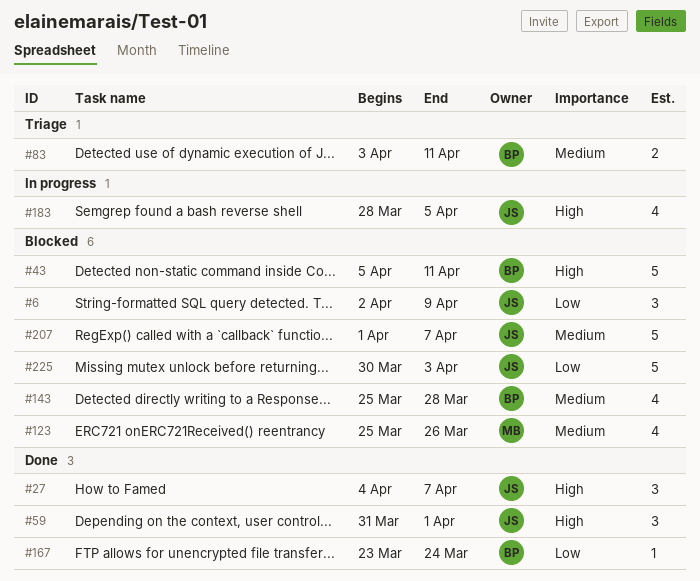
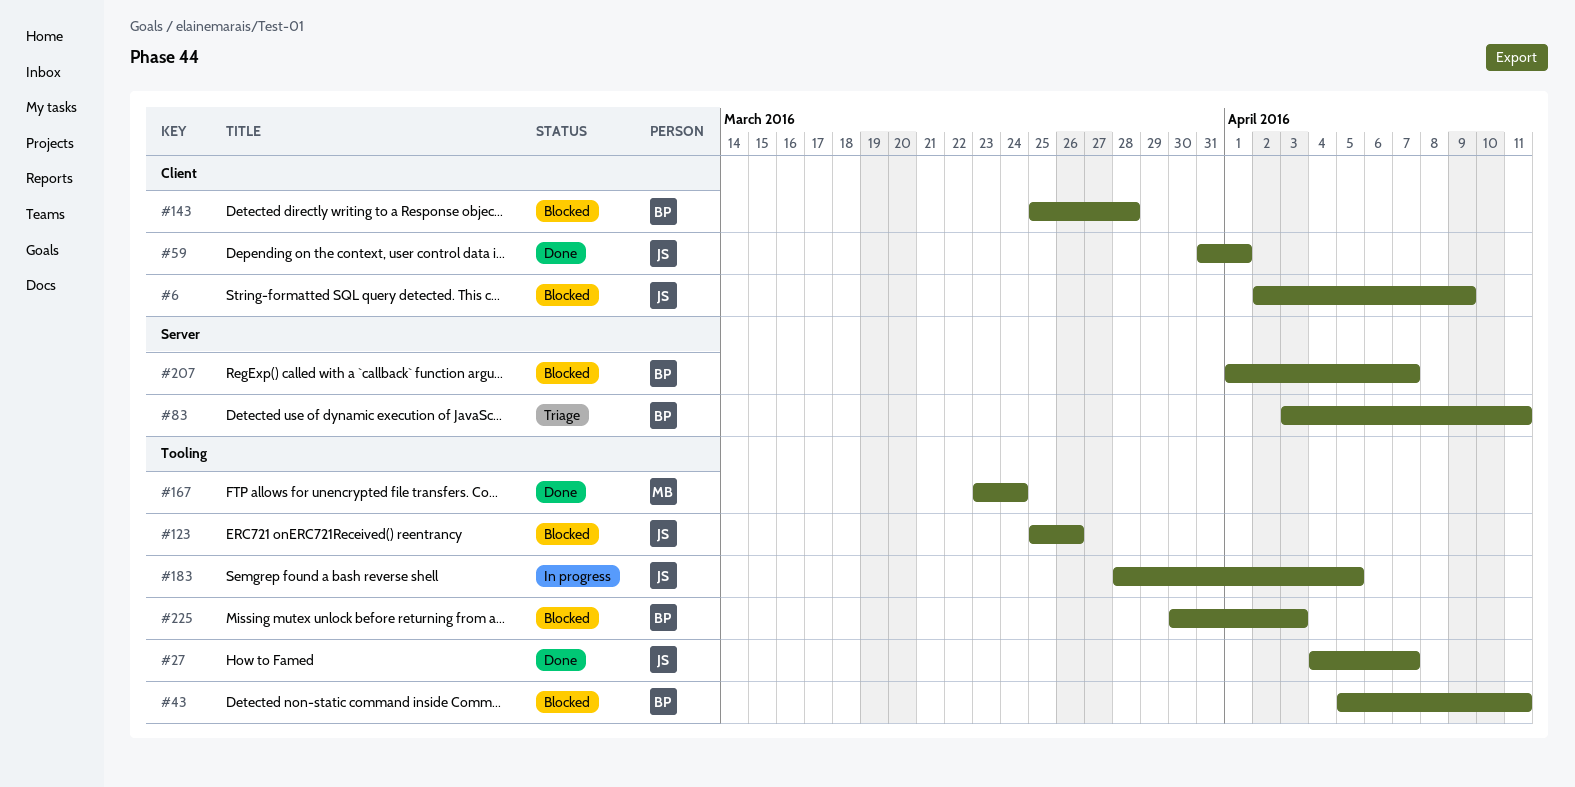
#123, owner: MB -> JS
#167, owner: BP -> MB
#207, owner: JS -> BP
#225, owner: JS -> BP

